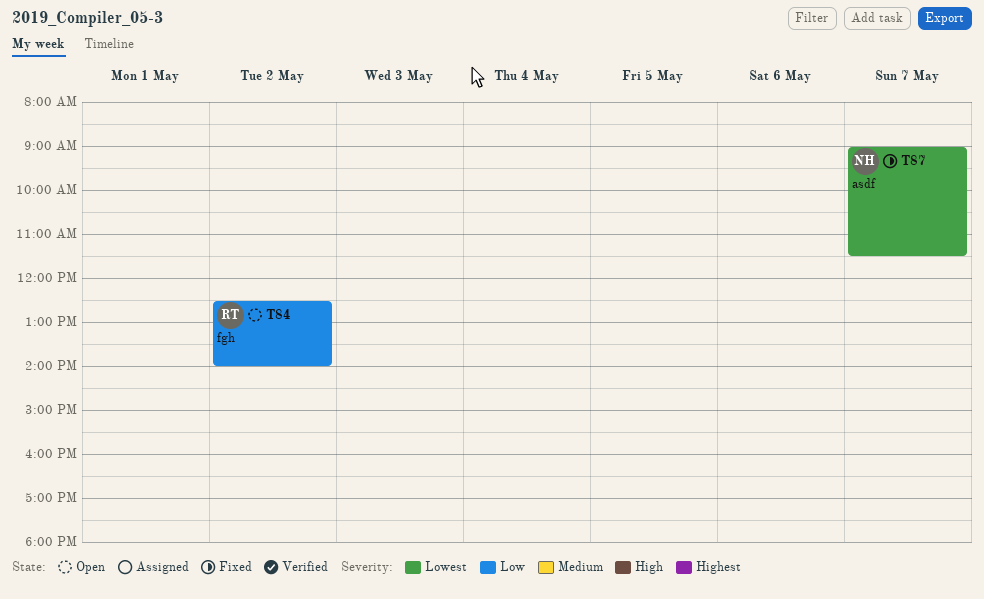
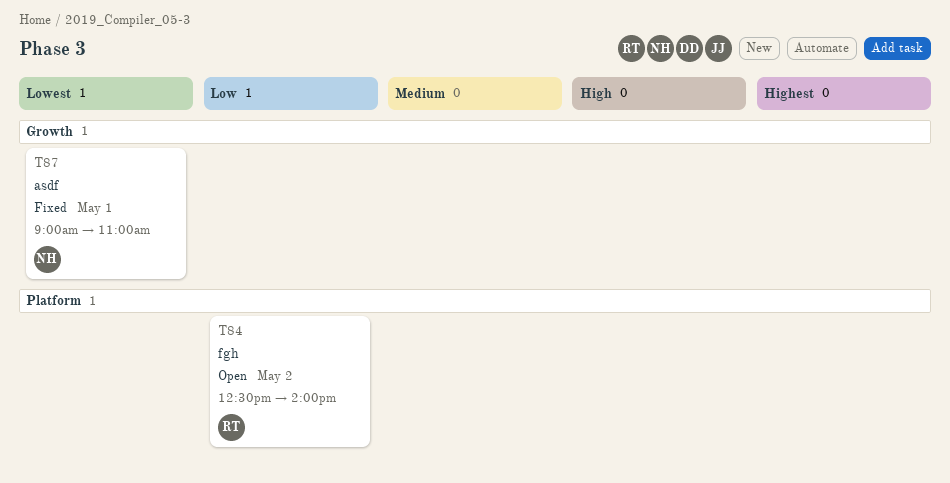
T87, day: May 7 -> May 1
T87, ends: 11:30 -> 11:00

